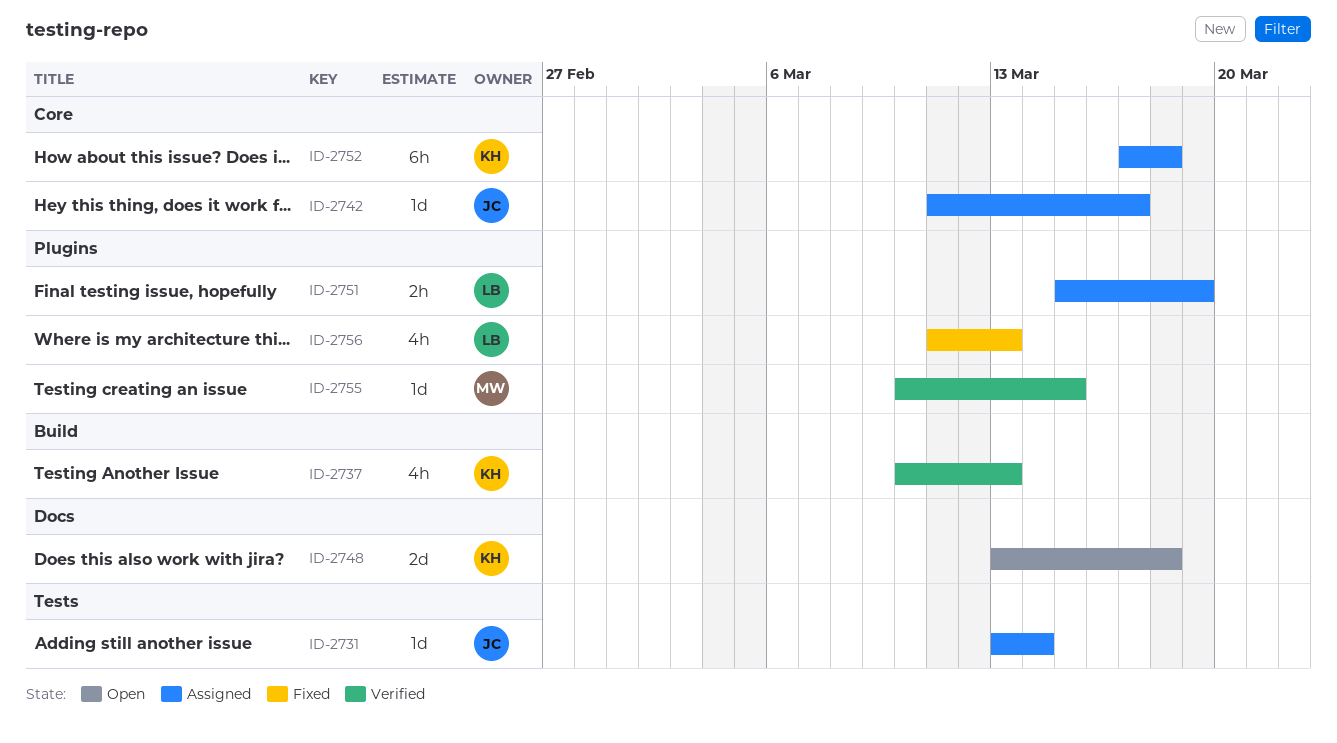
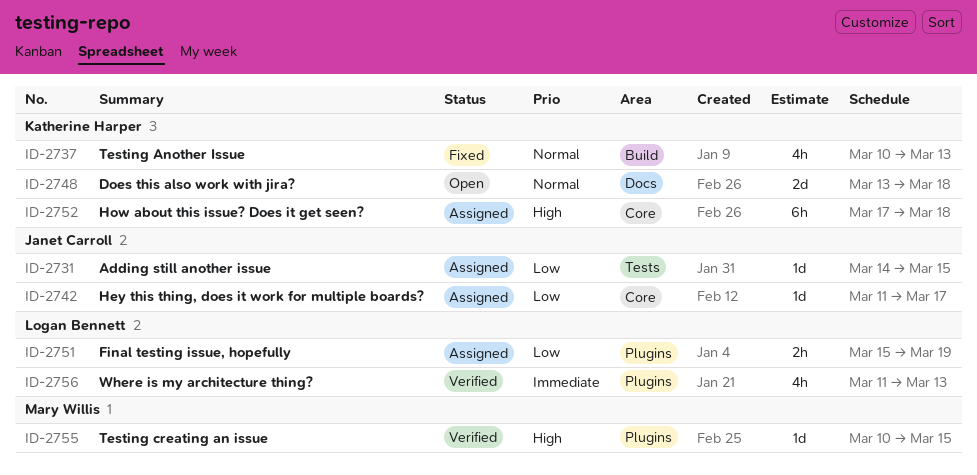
ID-2731, start: Mar 13 -> Mar 14
ID-2731, due: Mar 14 -> Mar 15
ID-2737, status: Verified -> Fixed
ID-2756, status: Fixed -> Verified

